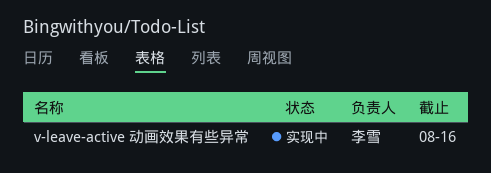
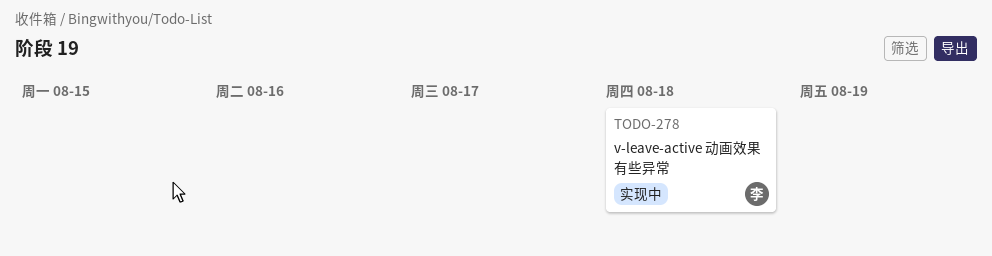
v-leave-active 动画效果有些异常, due: Aug 16 -> Aug 18

